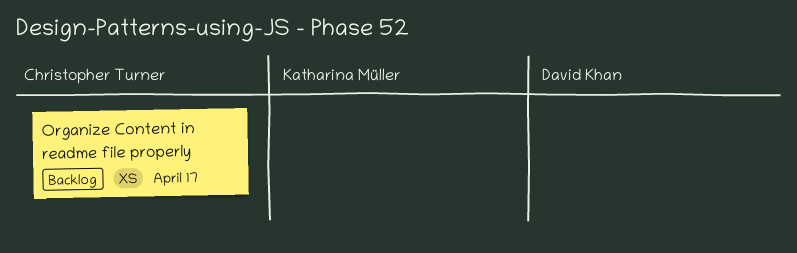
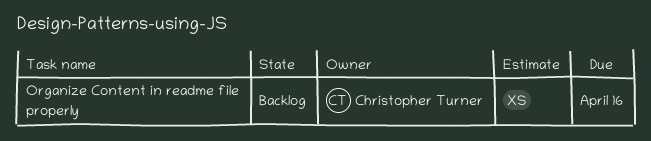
Organize Content in readme file properly, due: Apr 17 -> Apr 16

